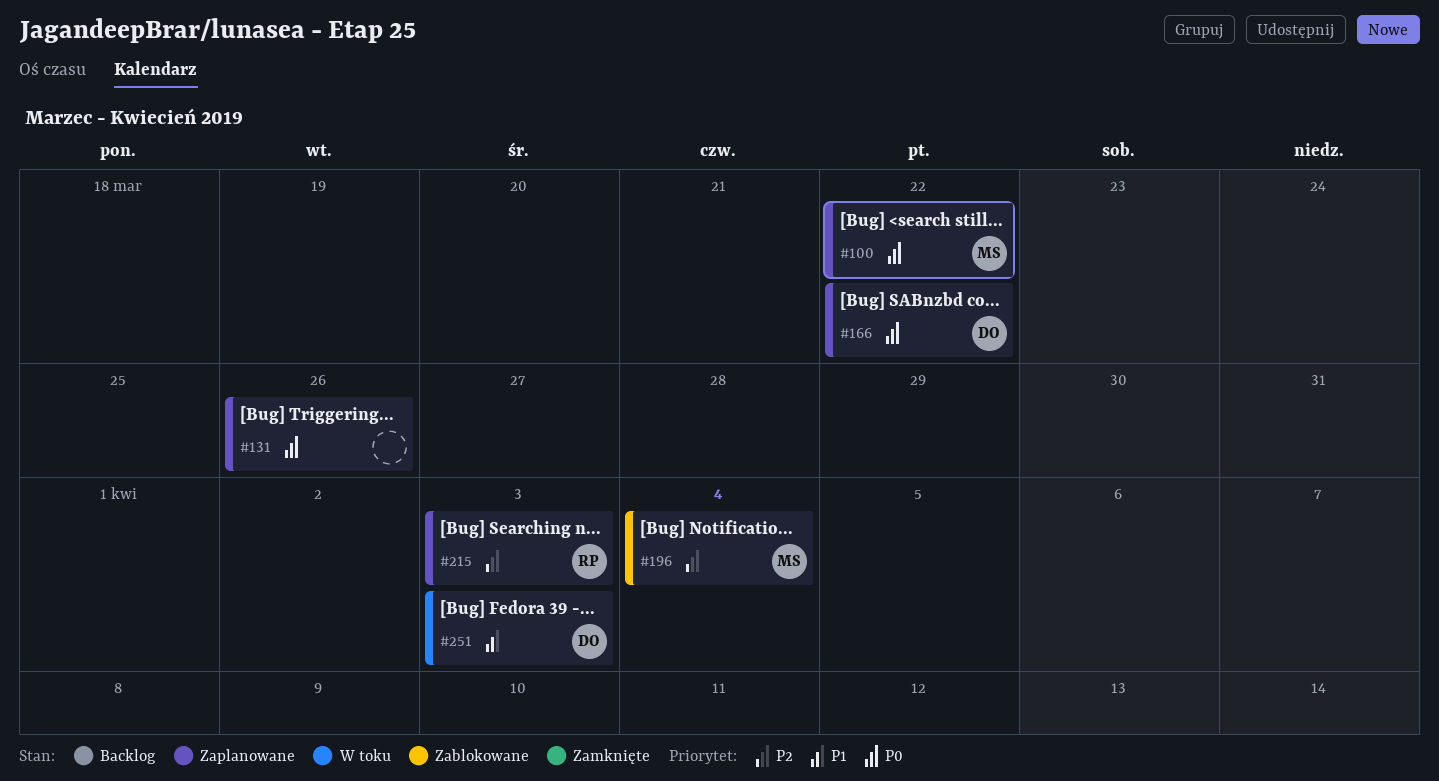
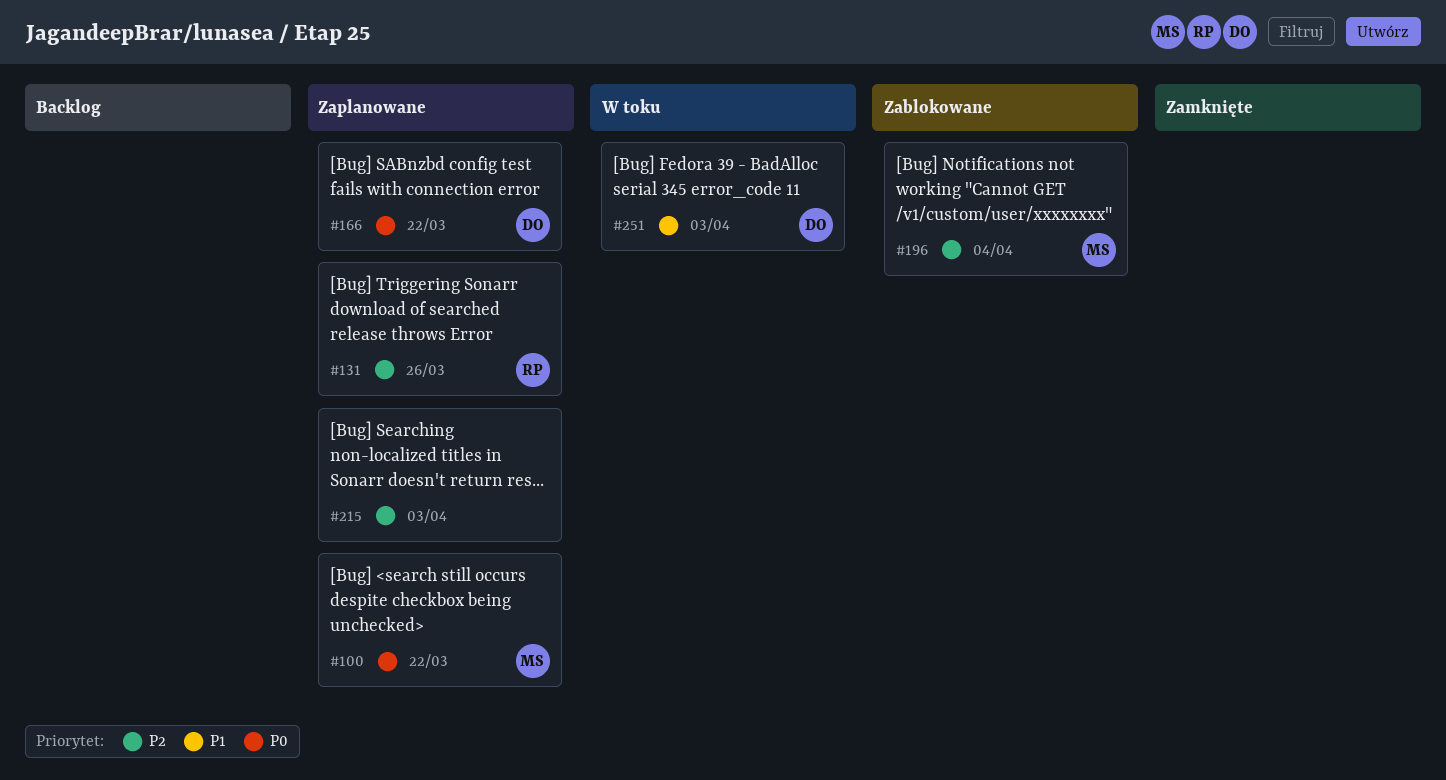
#131, owner: none -> RP
#131, priority: P0 -> P2
#215, owner: RP -> none

